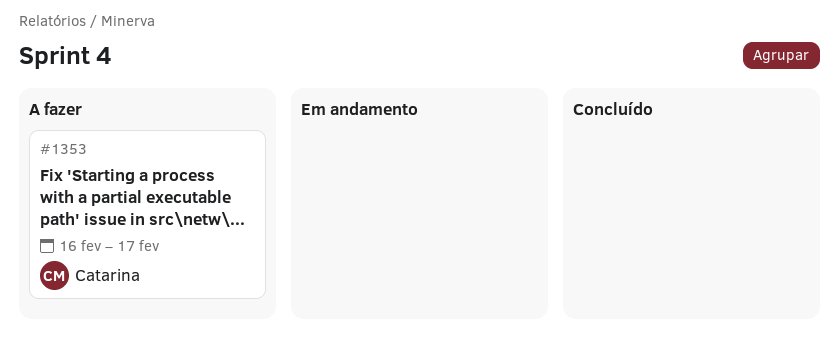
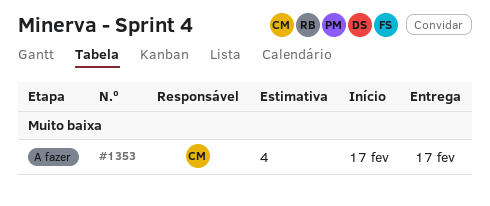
#1353, start: Feb 16 -> Feb 17

